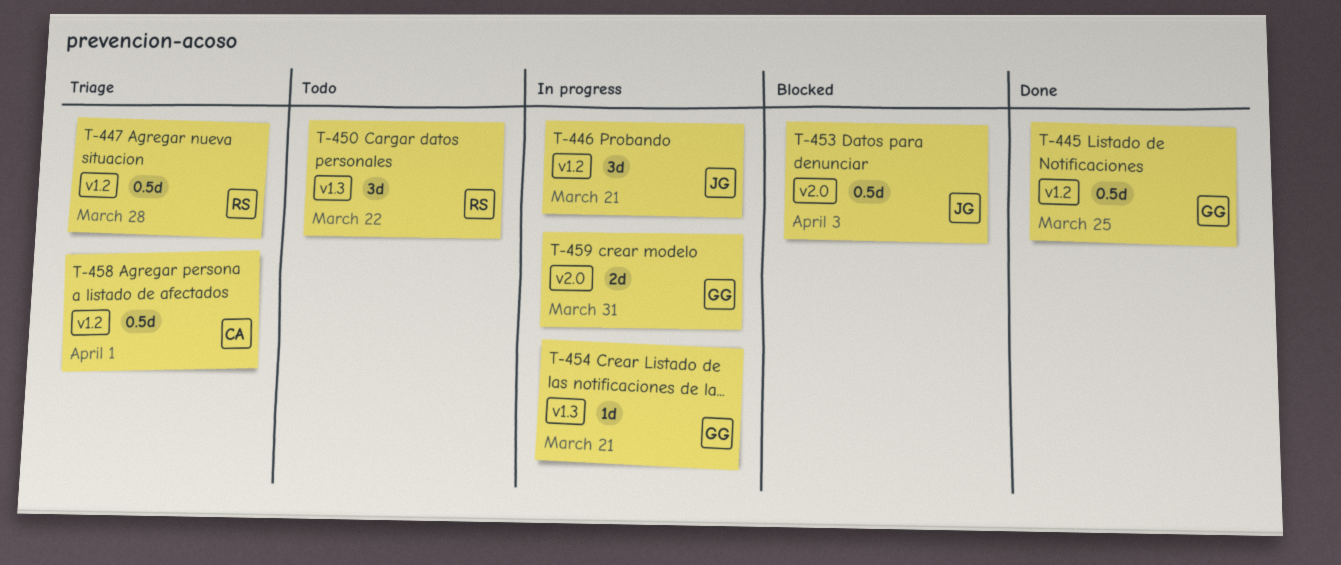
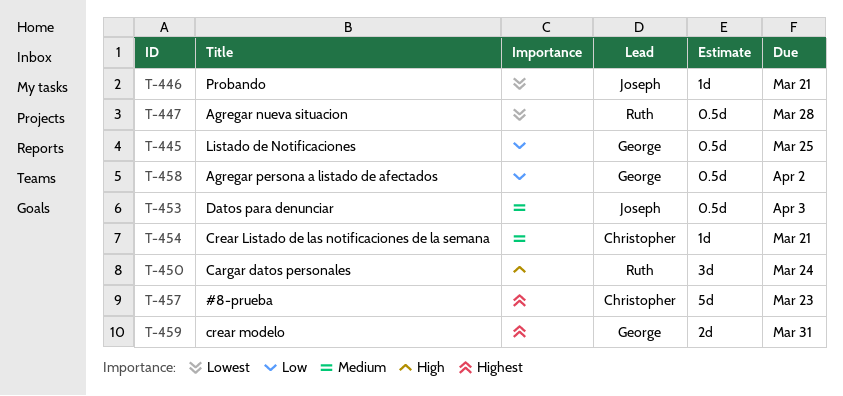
T-446, estimate: 3d -> 1d
T-450, due: Mar 22 -> Mar 24
T-454, owner: George -> Christopher
T-457: none -> present
T-458, owner: Christopher -> George
T-458, due: Apr 1 -> Apr 2

